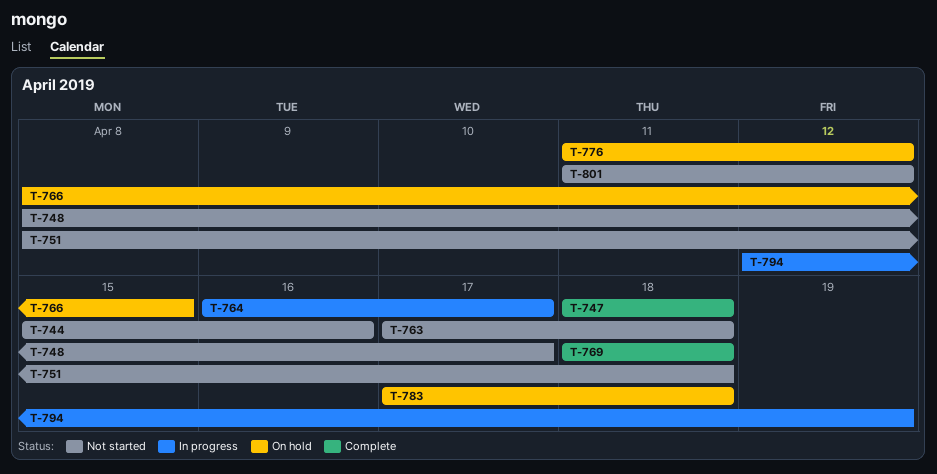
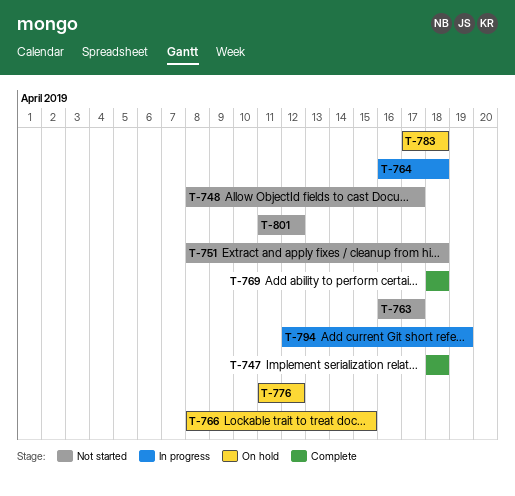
T-744: present -> none
T-763, start: Apr 17 -> Apr 16
T-763, due: Apr 18 -> Apr 17
T-764, due: Apr 17 -> Apr 18

